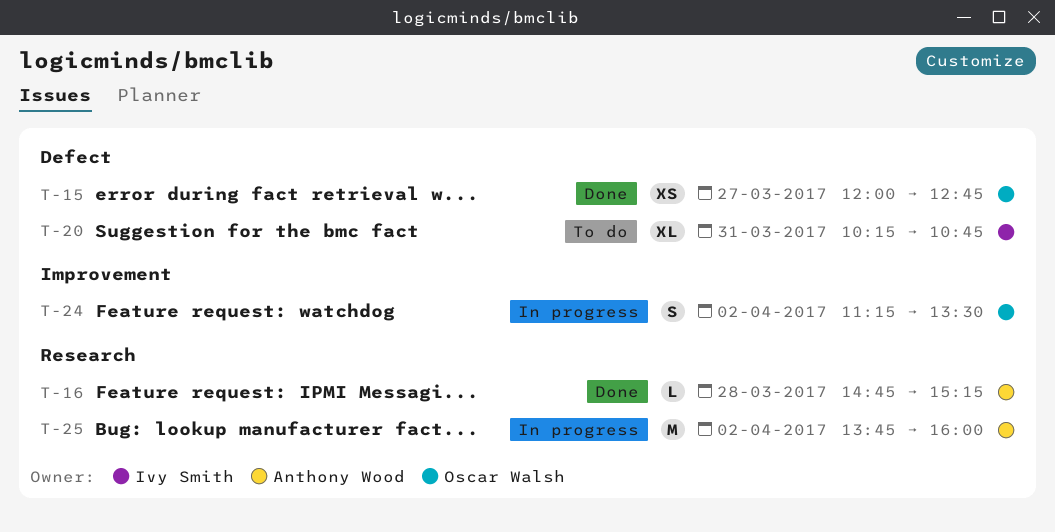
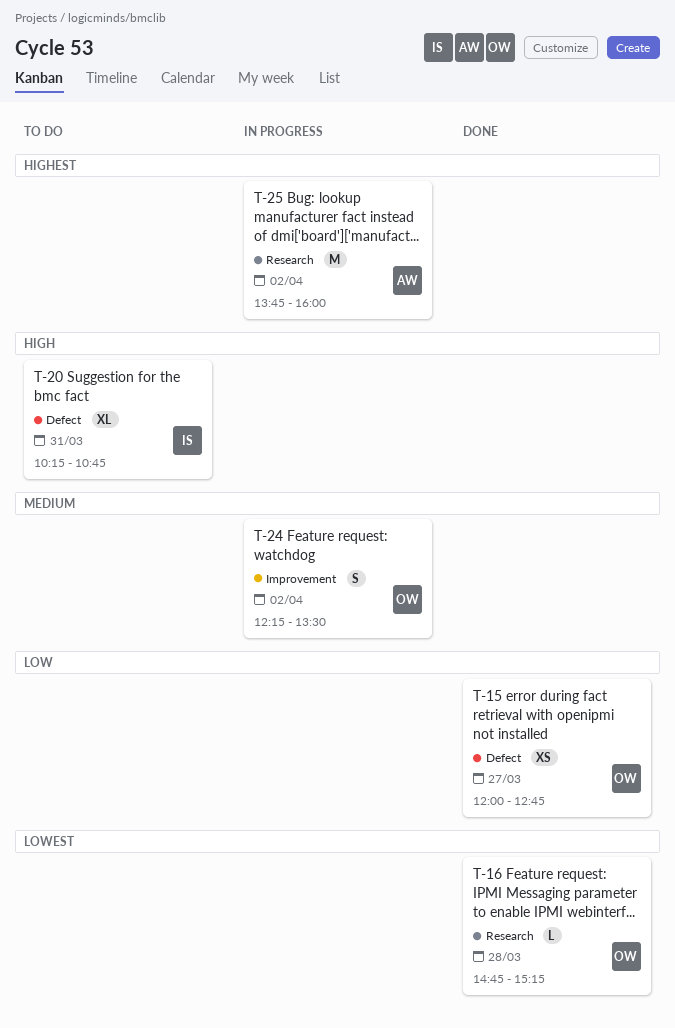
T-16, owner: Anthony Wood -> Oscar Walsh
T-24, begins: 11:15 -> 12:15

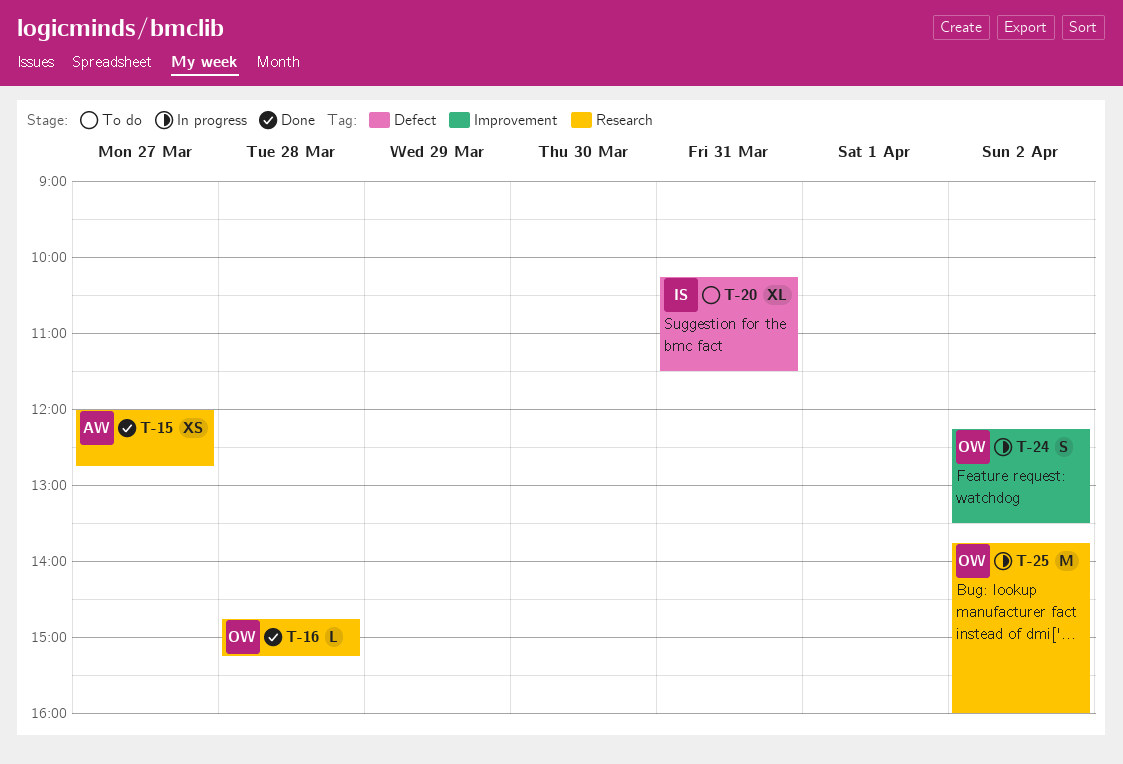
T-15, owner: OW -> AW
T-15, label: Defect -> Research
T-20, ends: 10:45 -> 11:30
T-25, owner: AW -> OW

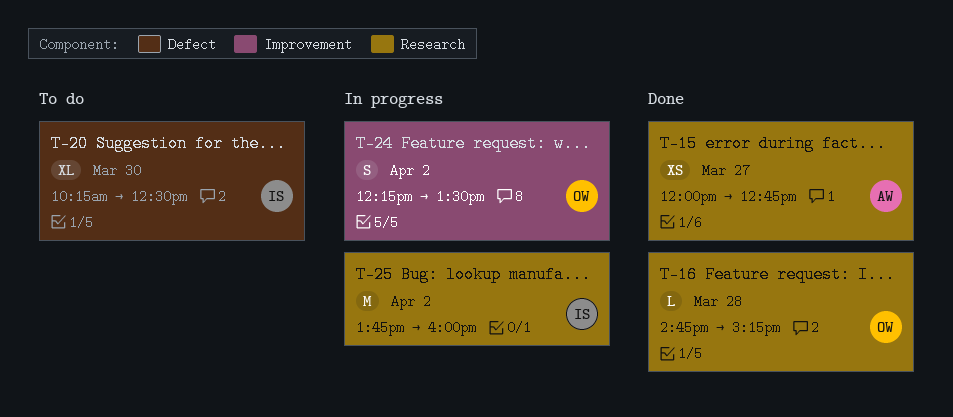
T-20, day: Mar 31 -> Mar 30
T-20, ends: 11:30 -> 12:30
T-25, owner: OW -> IS

